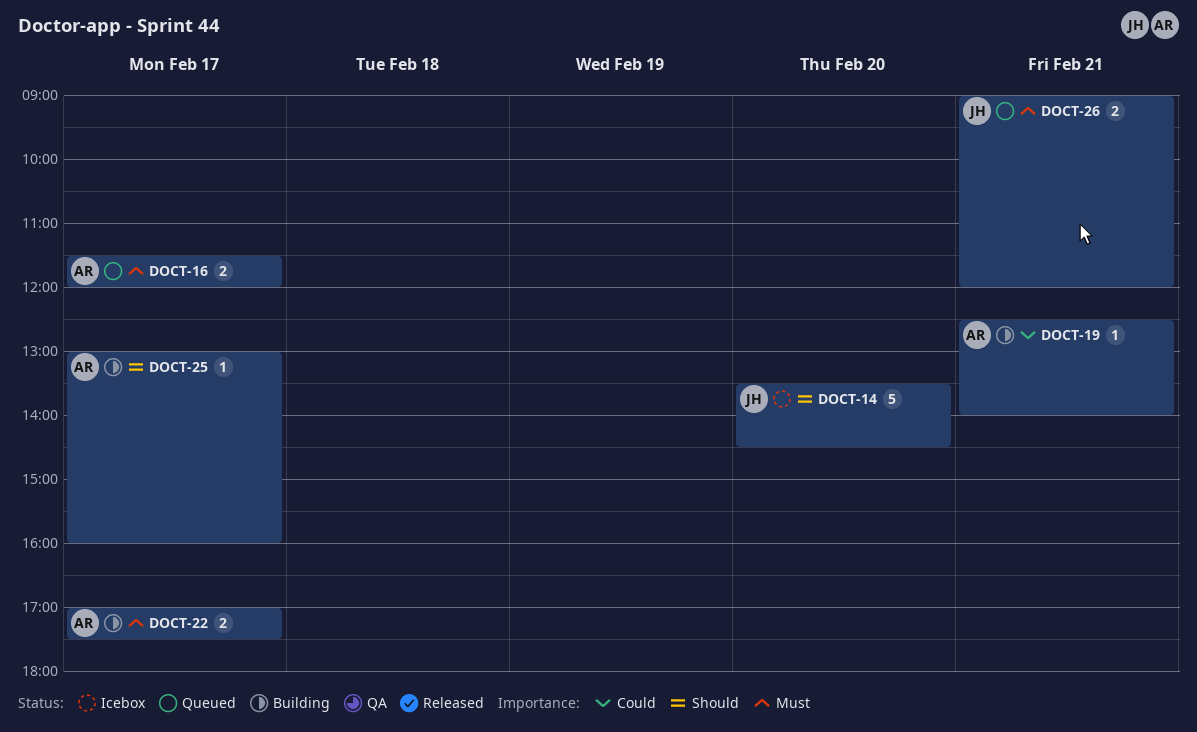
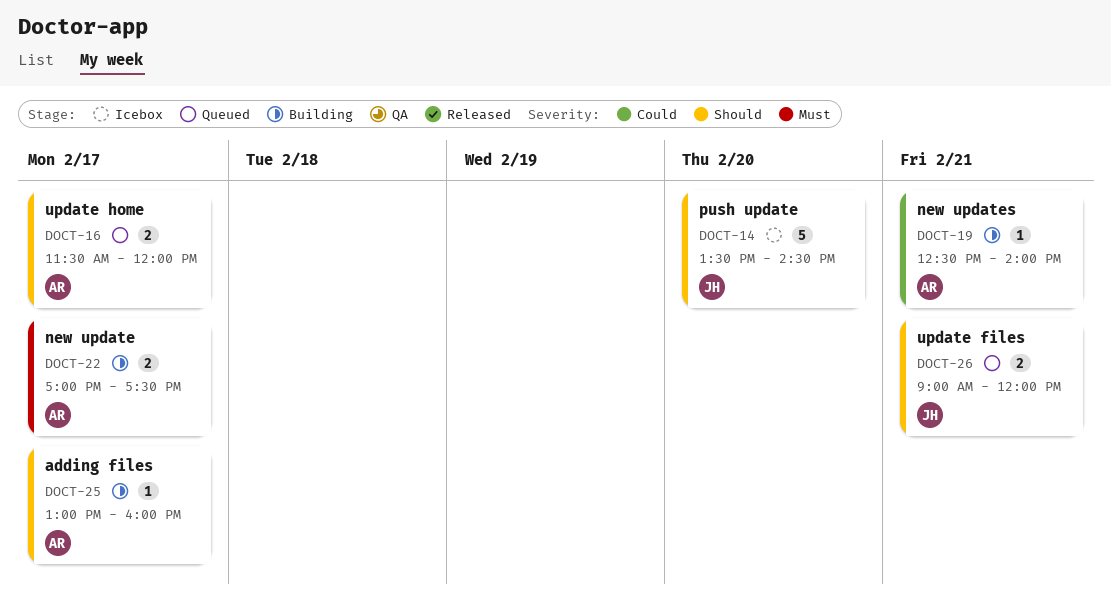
DOCT-16, priority: Must -> Should
DOCT-26, priority: Must -> Should

